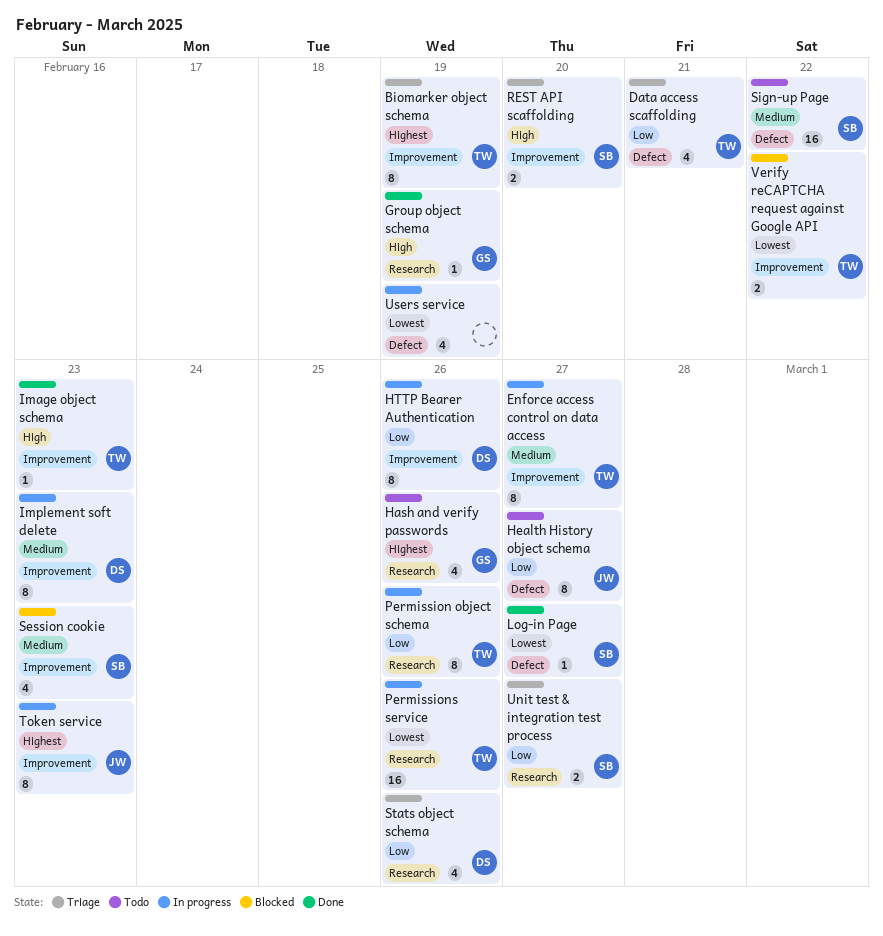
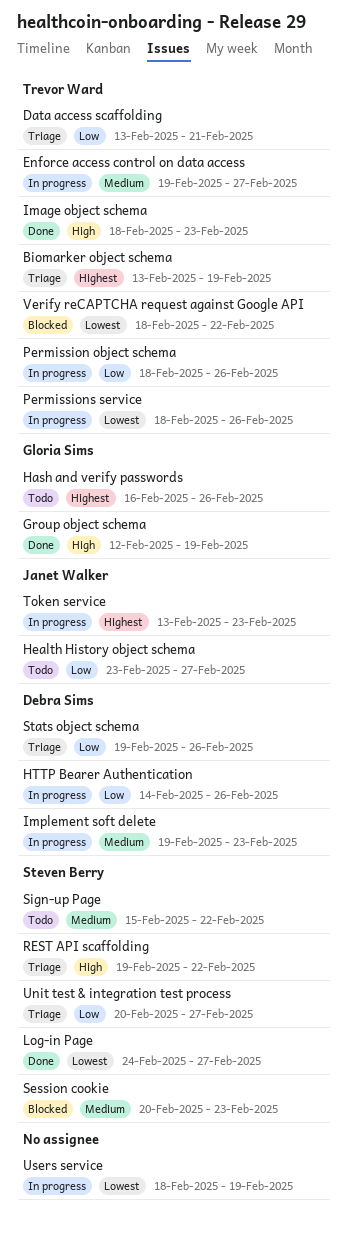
REST API scaffolding, due: Feb 20 -> Feb 22

